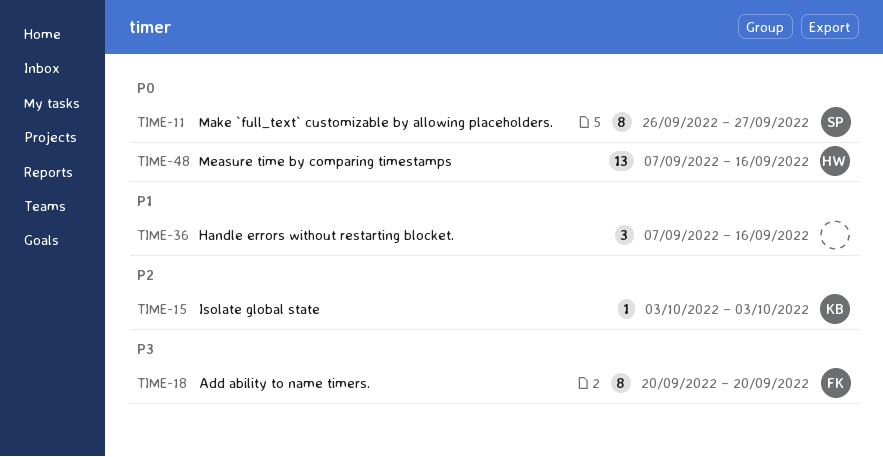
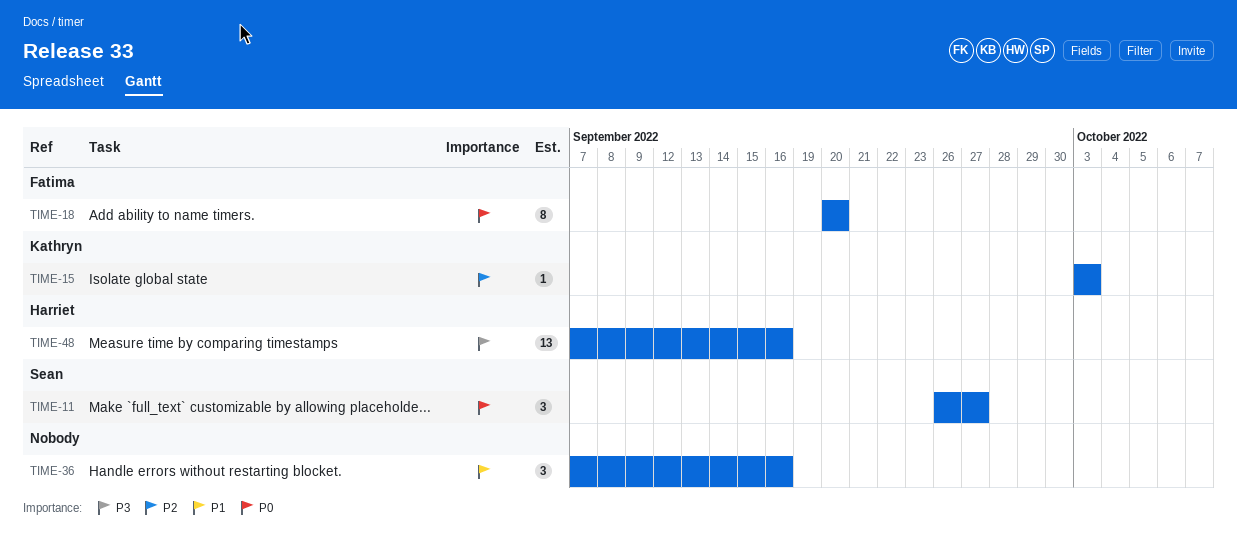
TIME-11, estimate: 8 -> 3
TIME-18, priority: P3 -> P0
TIME-48, priority: P0 -> P3

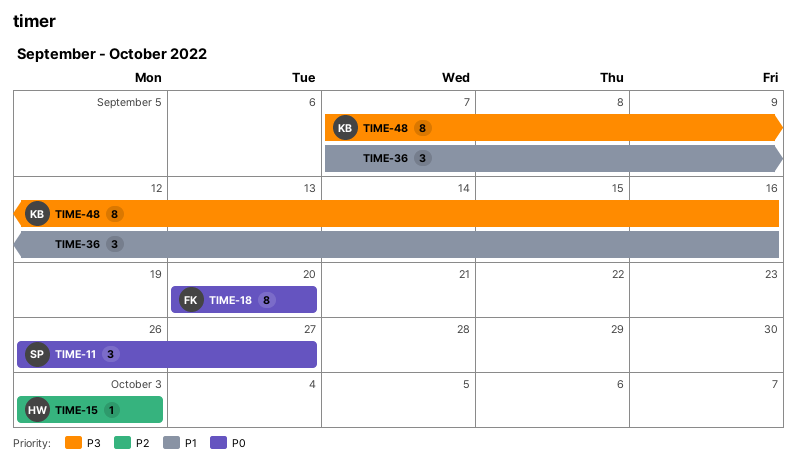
TIME-15, owner: Kathryn -> Harriet
TIME-48, owner: Harriet -> Kathryn
TIME-48, estimate: 13 -> 8

